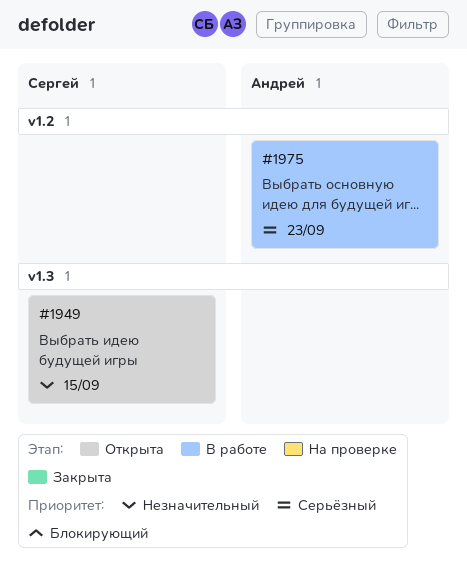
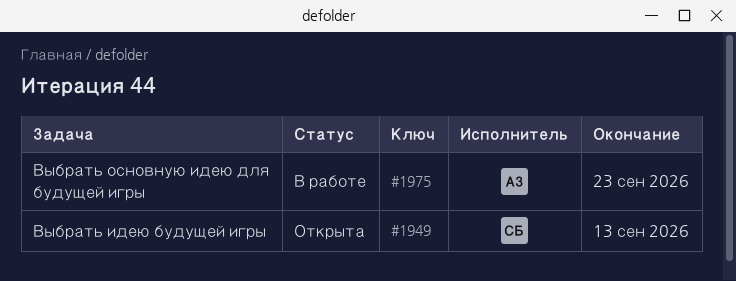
#1949, due: Sep 15 -> Sep 13

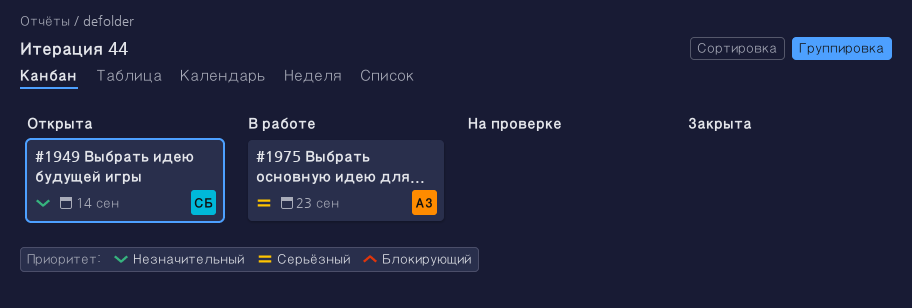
#1949, due: Sep 13 -> Sep 14

